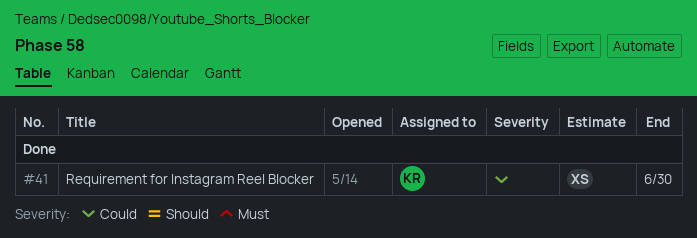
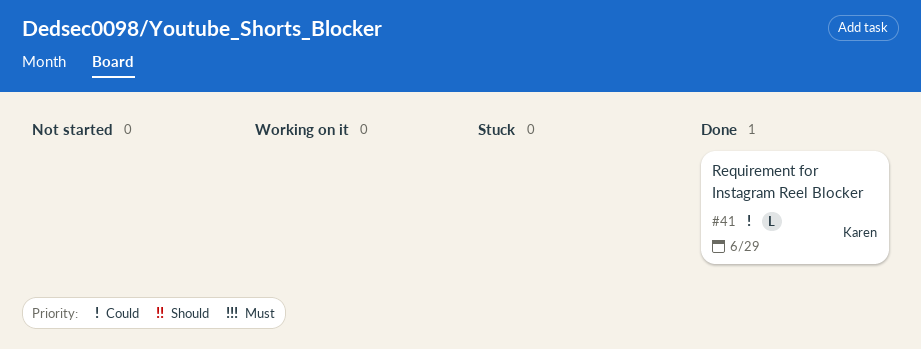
#41, estimate: XS -> L
#41, due: Jun 30 -> Jun 29

